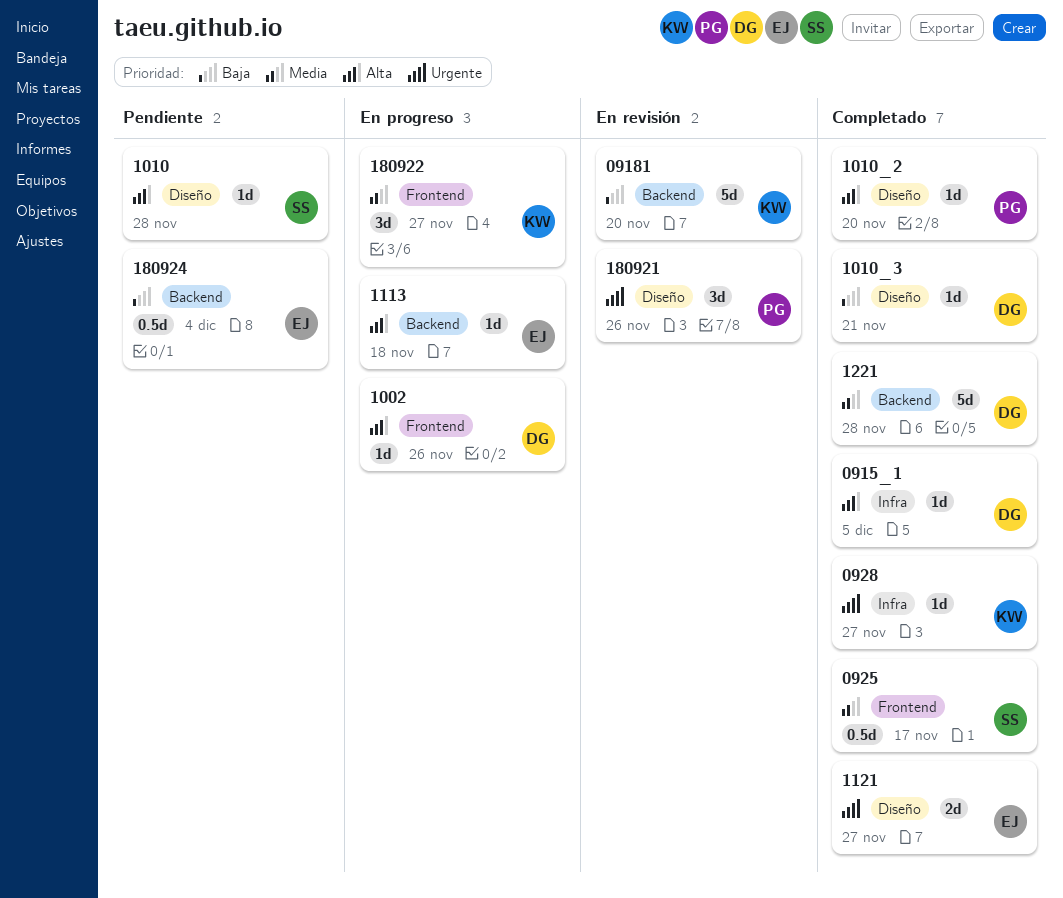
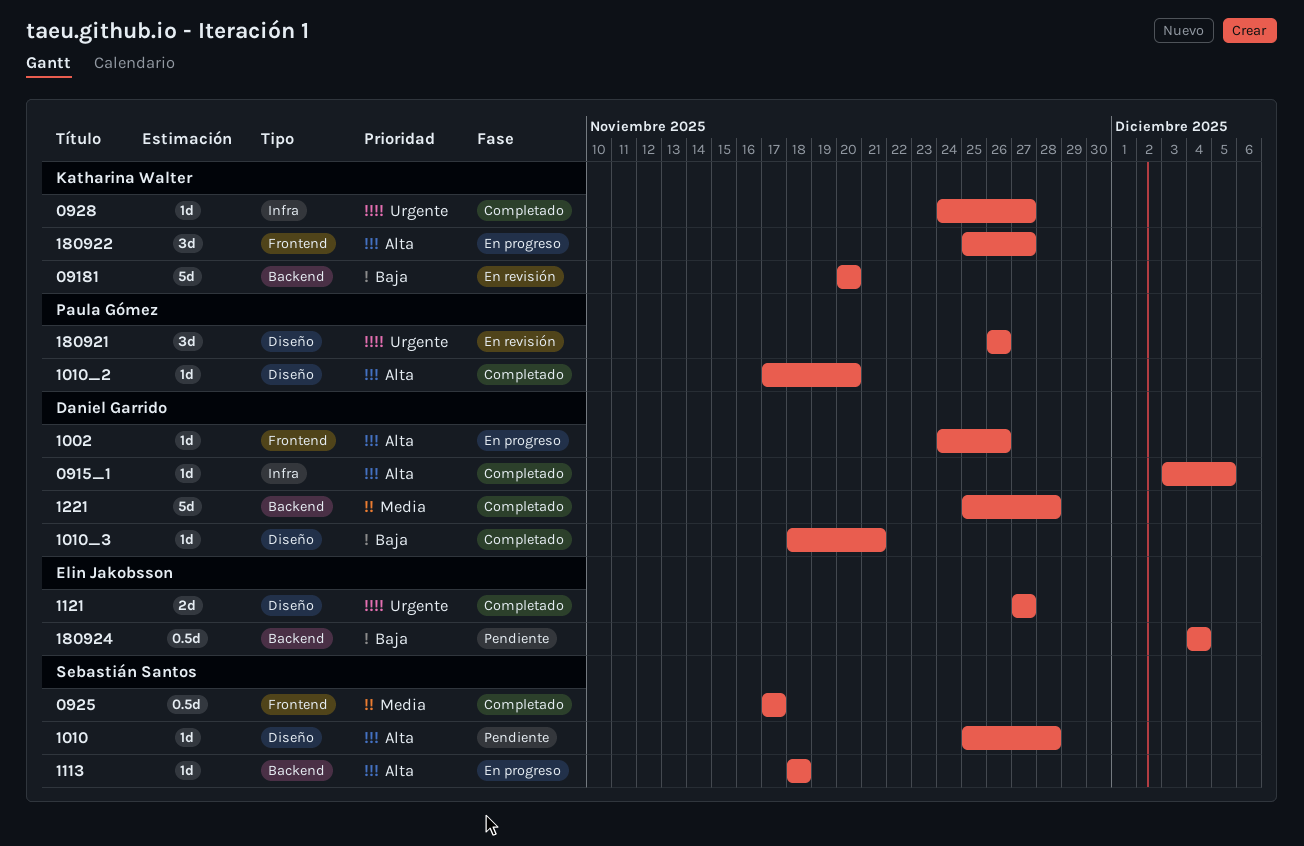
1113, owner: Elin Jakobsson -> Sebastián Santos
180922, priority: Media -> Alta

